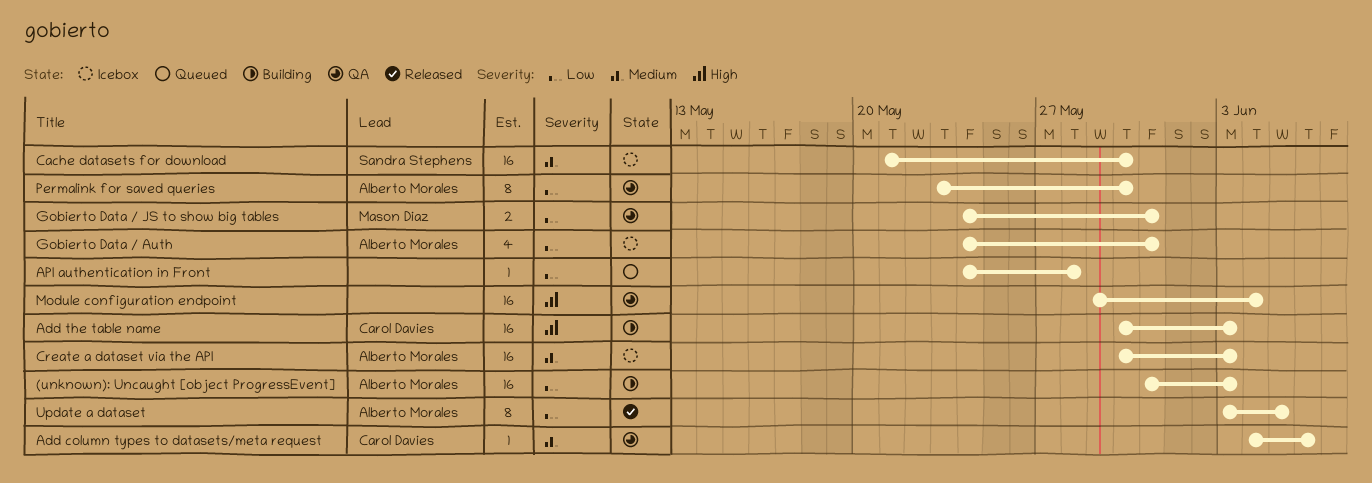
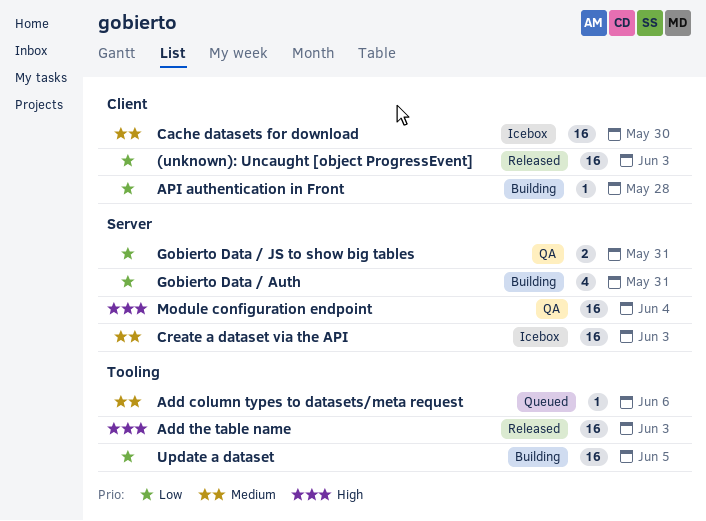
(unknown): Uncaught [object ProgressEvent], status: Building -> Released
Add column types to datasets/meta request, status: QA -> Queued
Add the table name, status: Building -> Released
API authentication in Front, status: Queued -> Building
Gobierto Data / Auth, status: Icebox -> Building
Permalink for saved queries: present -> none
Update a dataset, status: Released -> Building
Update a dataset, estimate: 8 -> 16

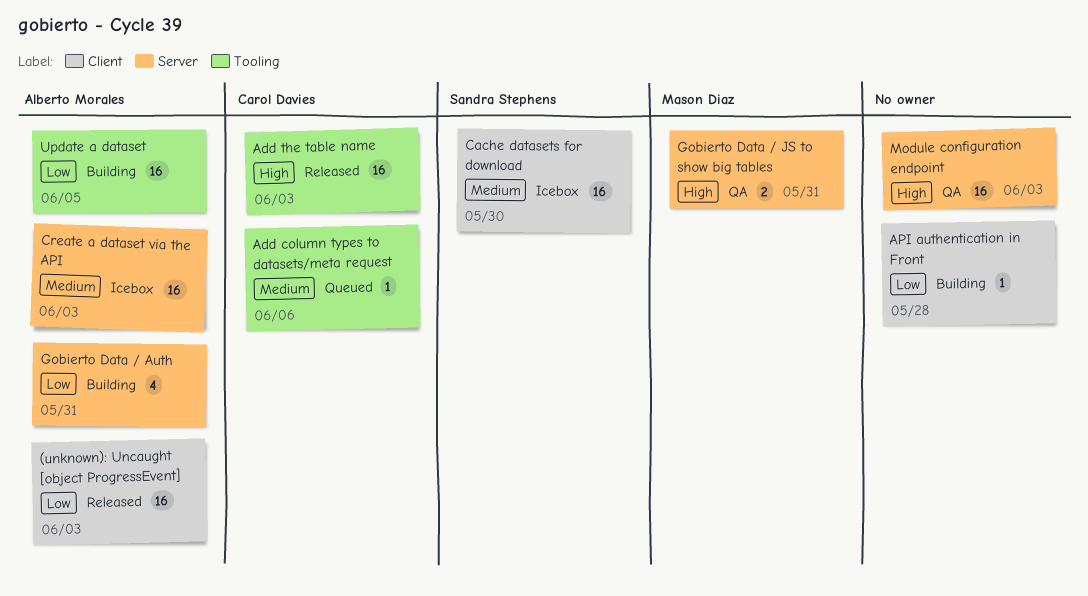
Gobierto Data / JS to show big tables, priority: Low -> High
Module configuration endpoint, due: Jun 4 -> Jun 3

